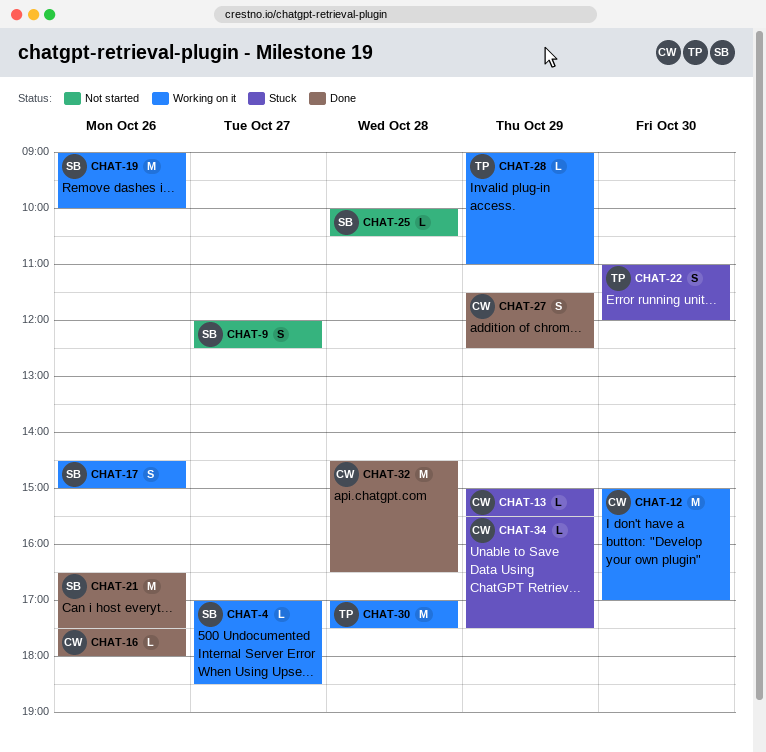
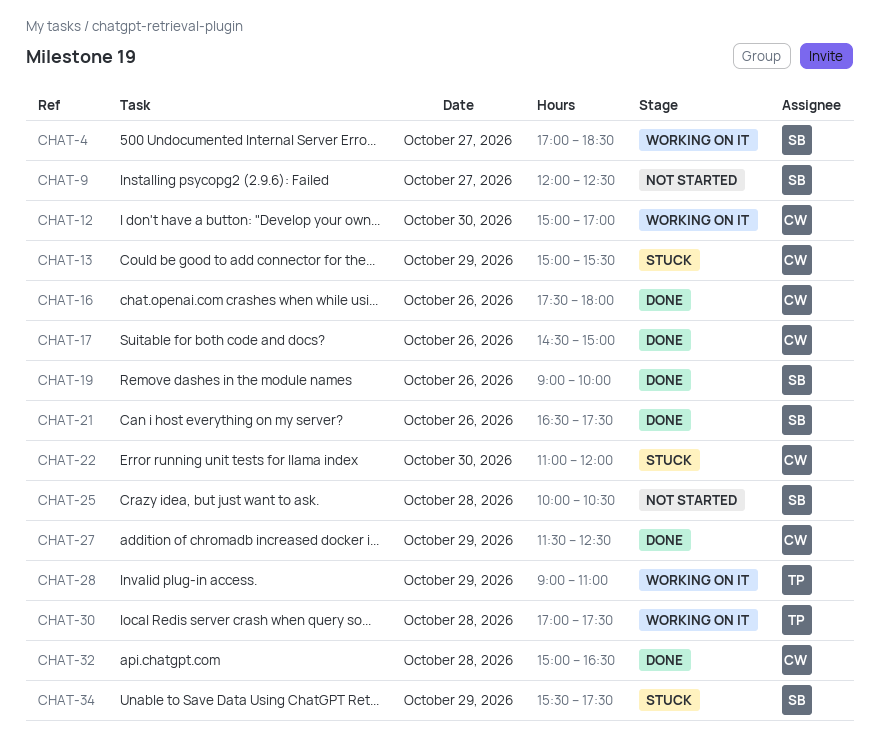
CHAT-17, status: Working on it -> Done
CHAT-17, owner: SB -> CW
CHAT-19, status: Working on it -> Done
CHAT-22, owner: TP -> CW
CHAT-32, begins: 14:30 -> 15:00
CHAT-34, owner: CW -> SB

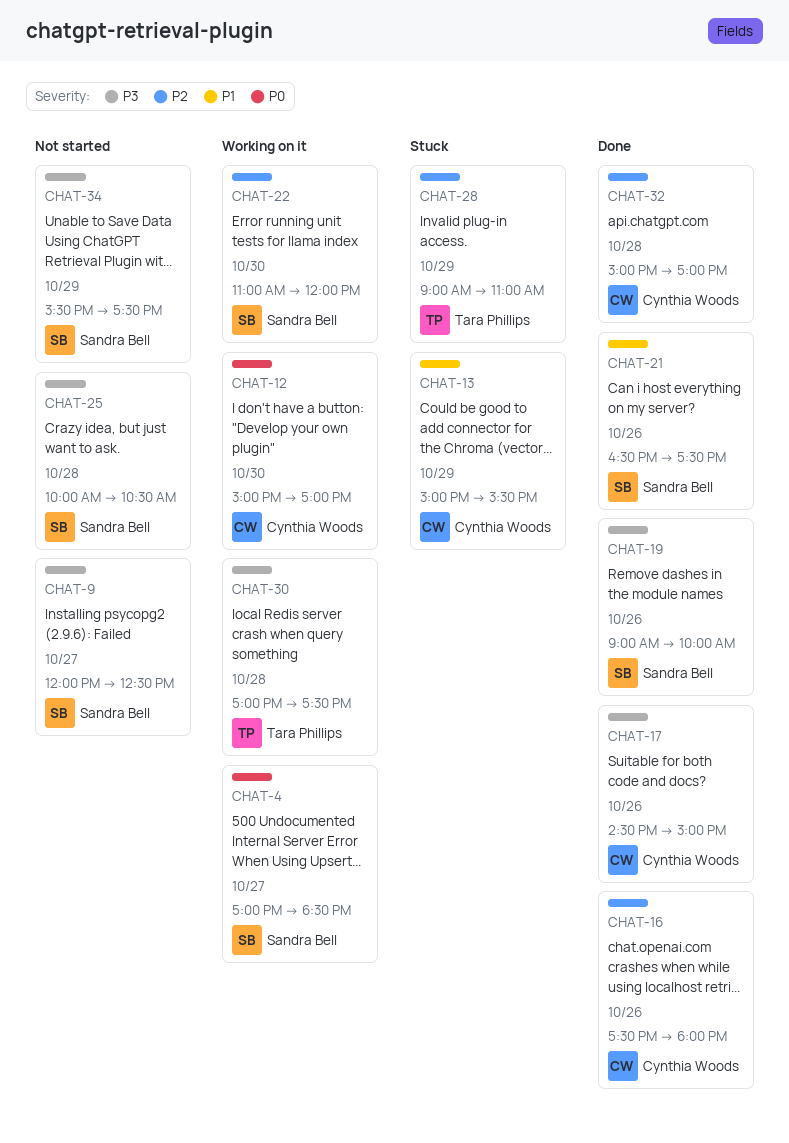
CHAT-22, status: Stuck -> Working on it
CHAT-22, owner: Cynthia Woods -> Sandra Bell
CHAT-27: present -> none
CHAT-28, status: Working on it -> Stuck
CHAT-32, ends: 16:30 -> 17:00
CHAT-34, status: Stuck -> Not started

